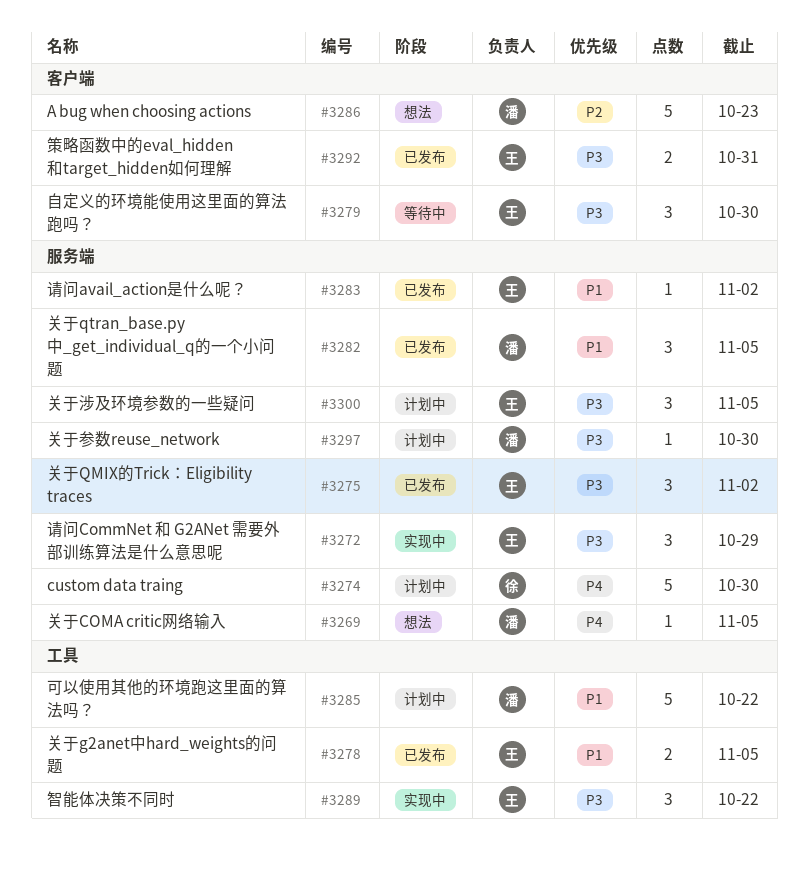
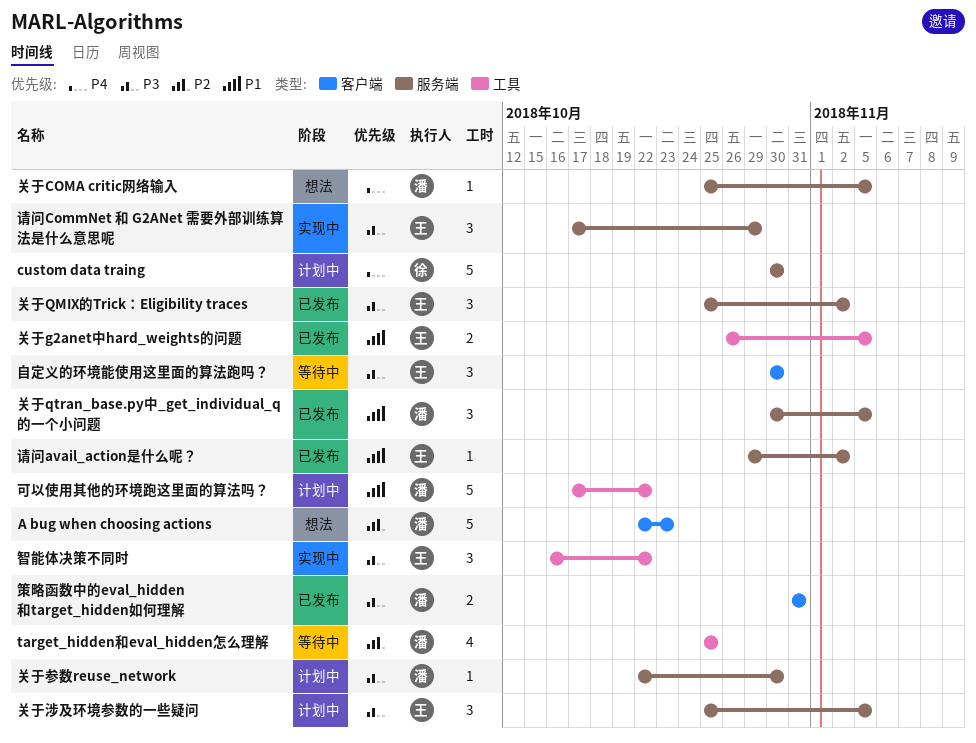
target_hidden和eval_hidden怎么理解: none -> present
策略函数中的eval_hidden和target_hidden如何理解, owner: 王 -> 潘

